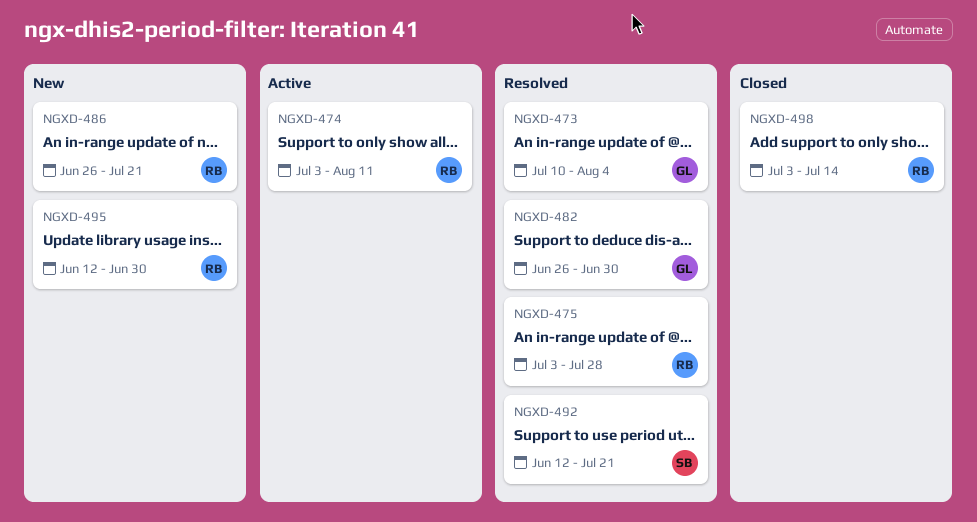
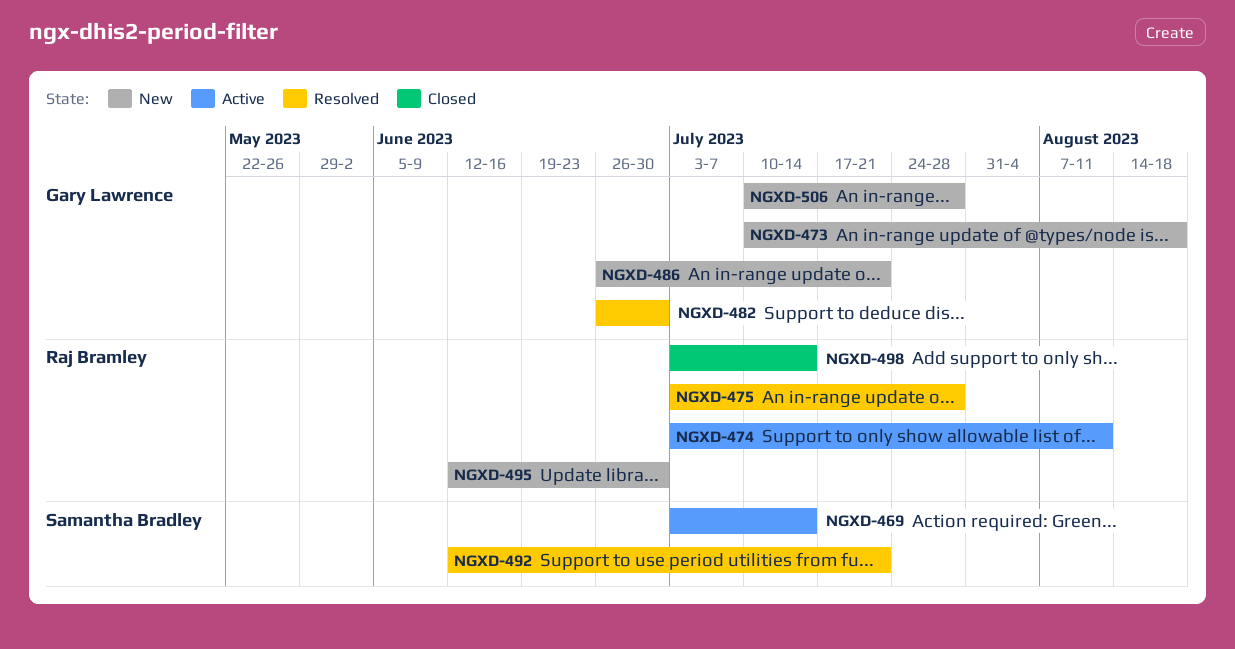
NGXD-469: none -> present
NGXD-473, status: Resolved -> New
NGXD-473, due: Aug 4 -> Aug 18
NGXD-486, owner: Raj Bramley -> Gary Lawrence
NGXD-506: none -> present

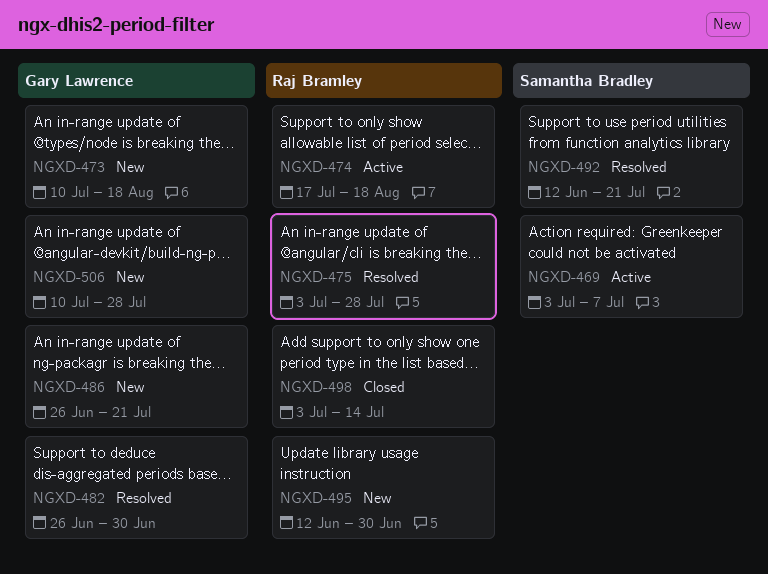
NGXD-469, due: Jul 14 -> Jul 7
NGXD-474, start: Jul 3 -> Jul 17
NGXD-474, due: Aug 11 -> Aug 18

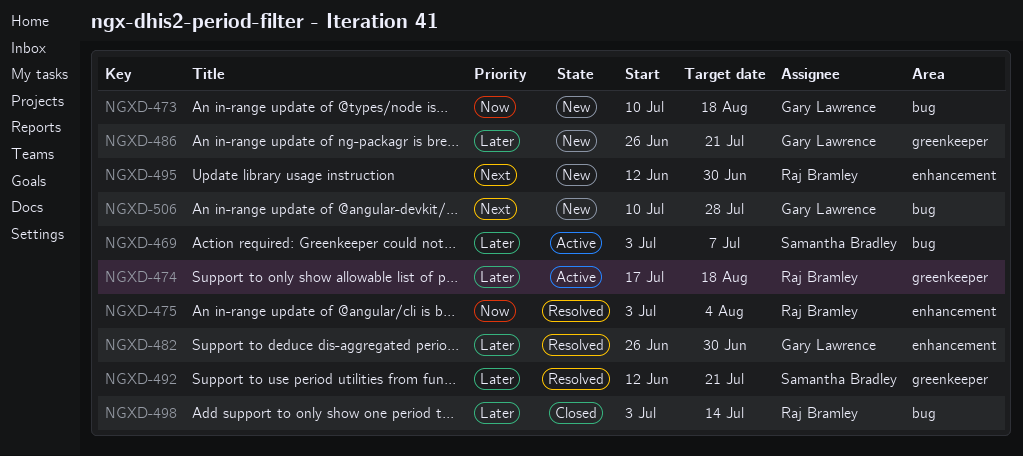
NGXD-475, due: Jul 28 -> Aug 4

